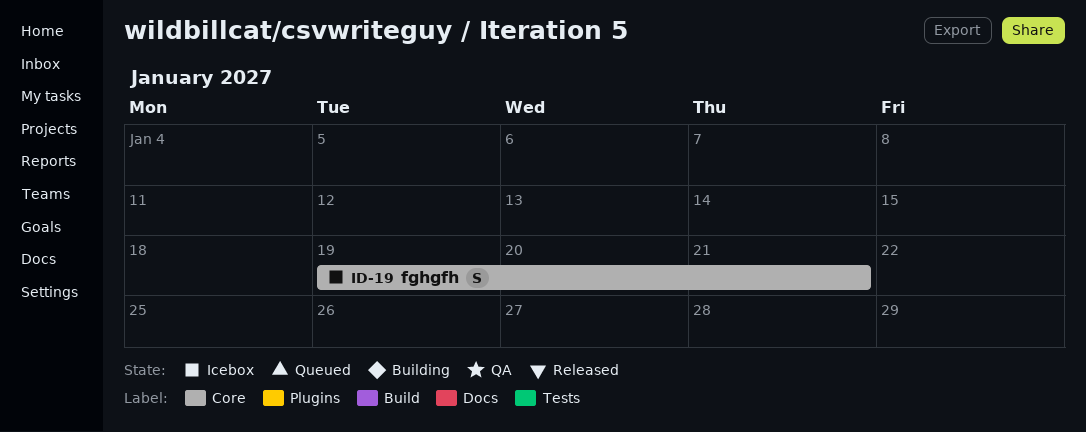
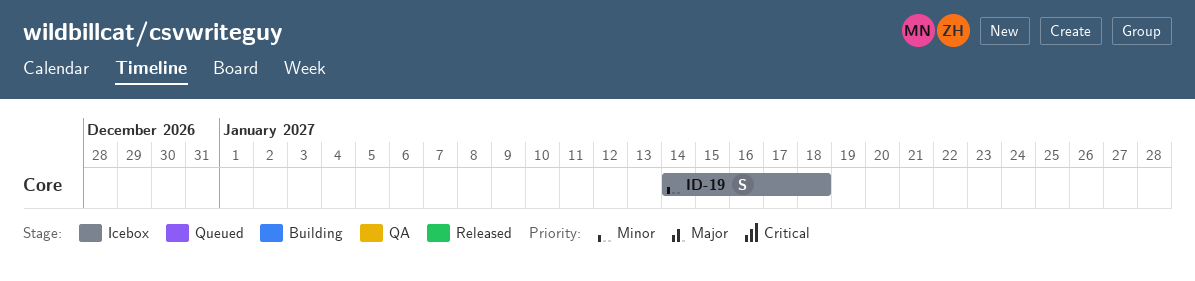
ID-19, start: Jan 19 -> Jan 14
ID-19, due: Jan 21 -> Jan 18

